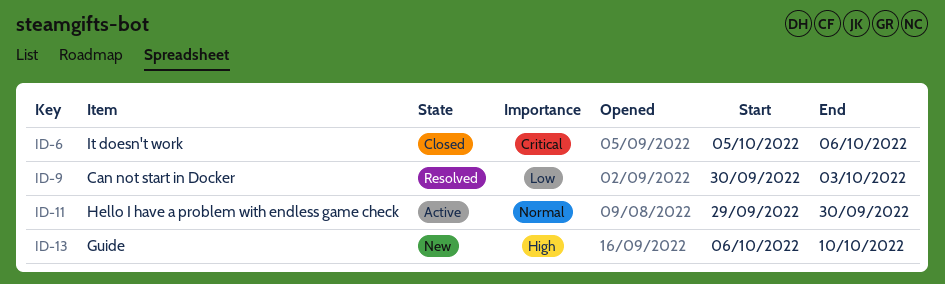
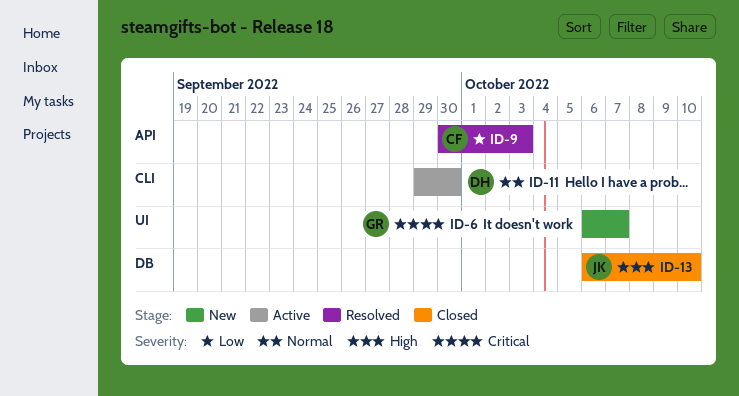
ID-6, status: Closed -> New
ID-6, start: Oct 5 -> Oct 6
ID-6, due: Oct 6 -> Oct 7
ID-13, status: New -> Closed

